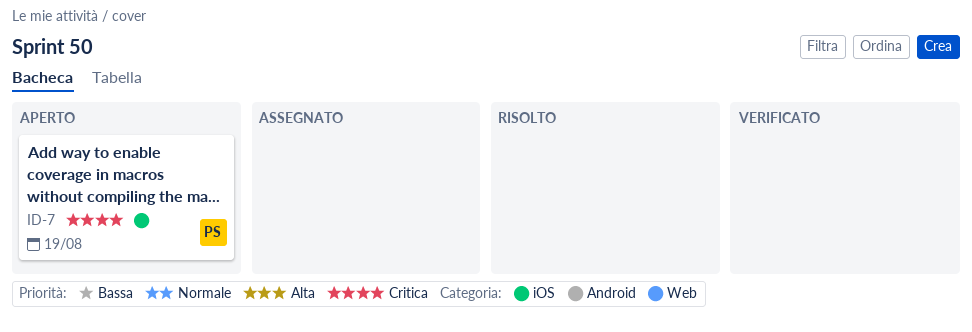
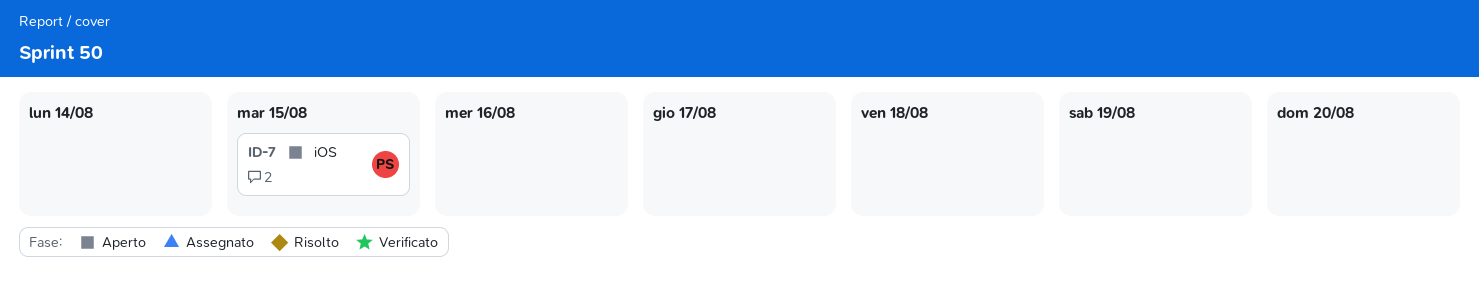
ID-7, due: Aug 19 -> Aug 15

